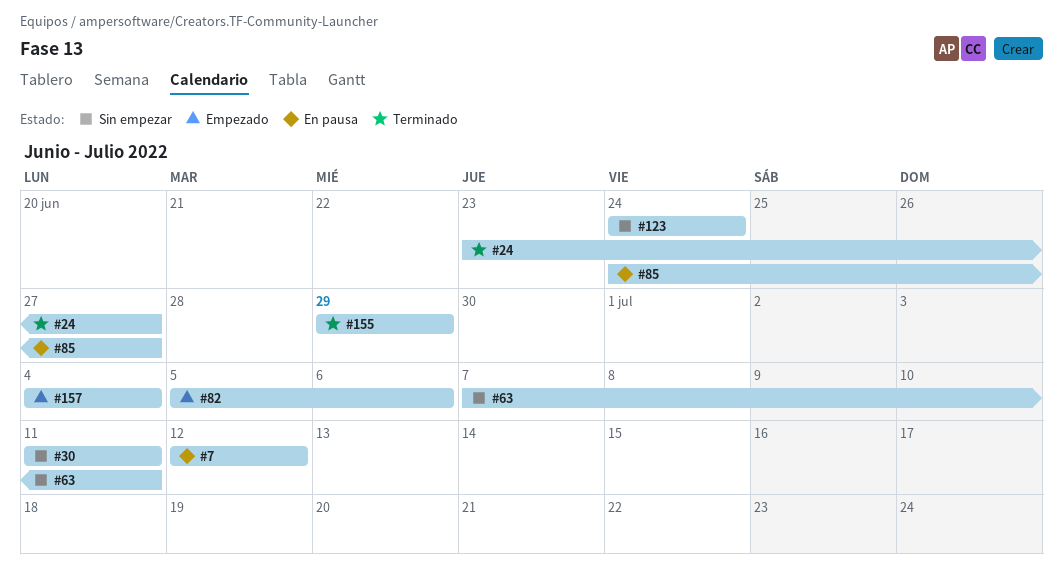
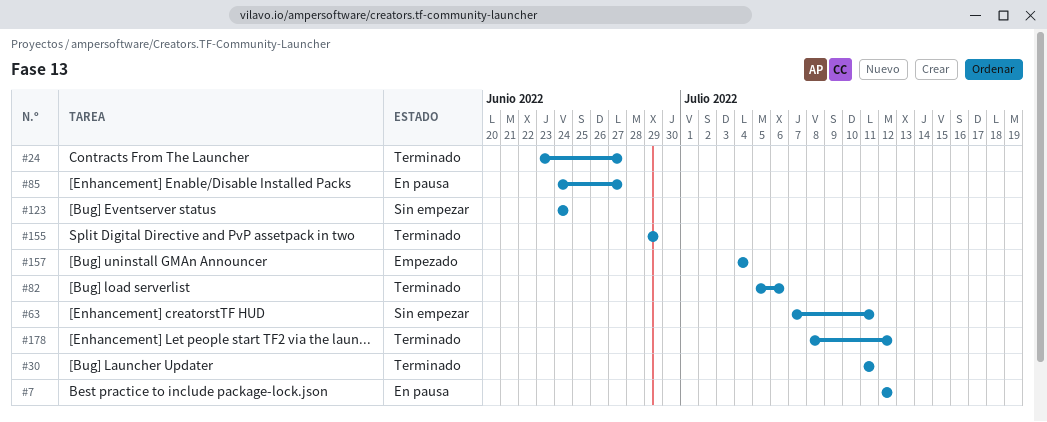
#30, status: Sin empezar -> Terminado
#82, status: Empezado -> Terminado
#178: none -> present

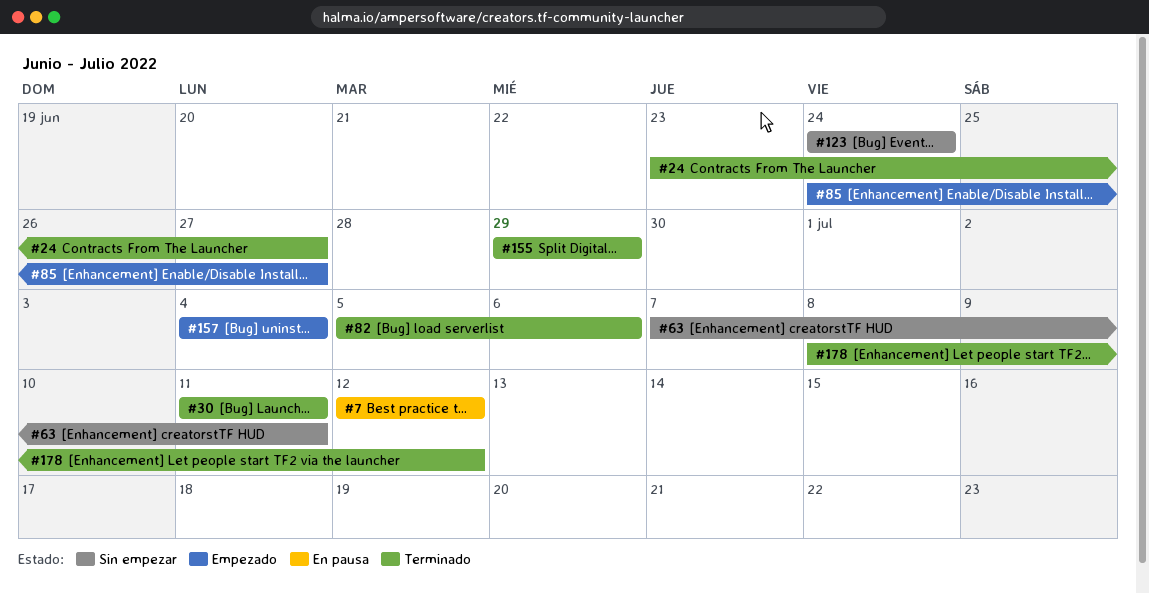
#85, status: En pausa -> Empezado

